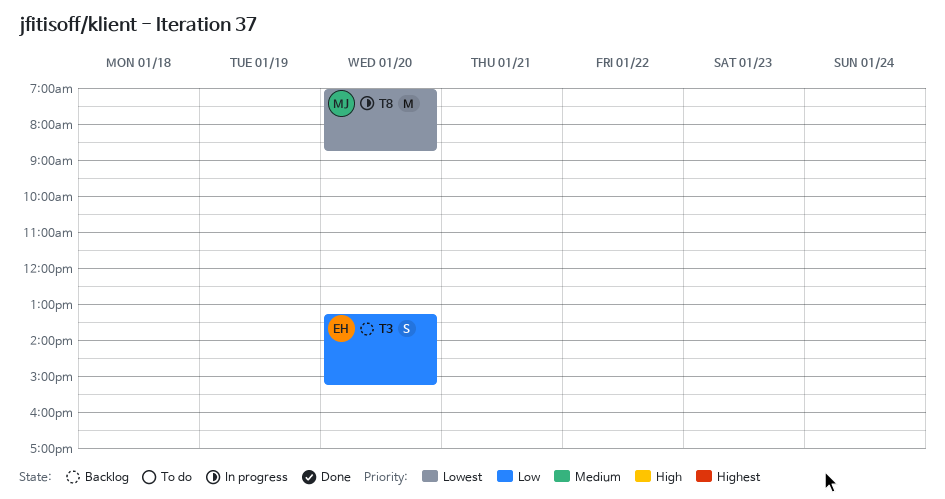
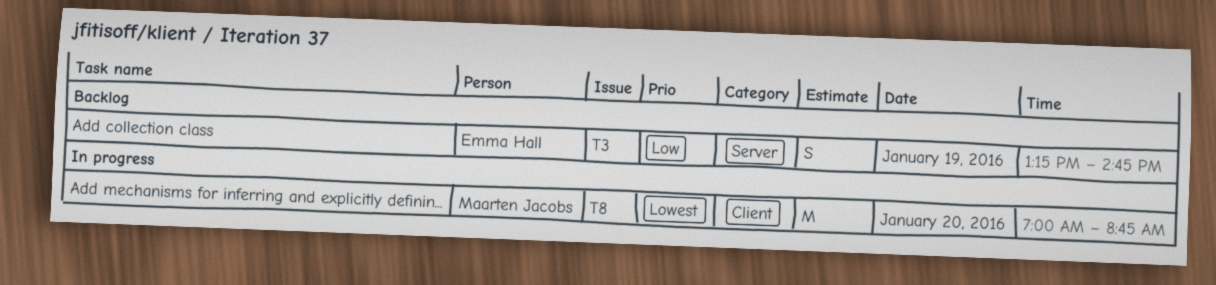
T3, day: Jan 20 -> Jan 19
T3, ends: 15:15 -> 14:45

